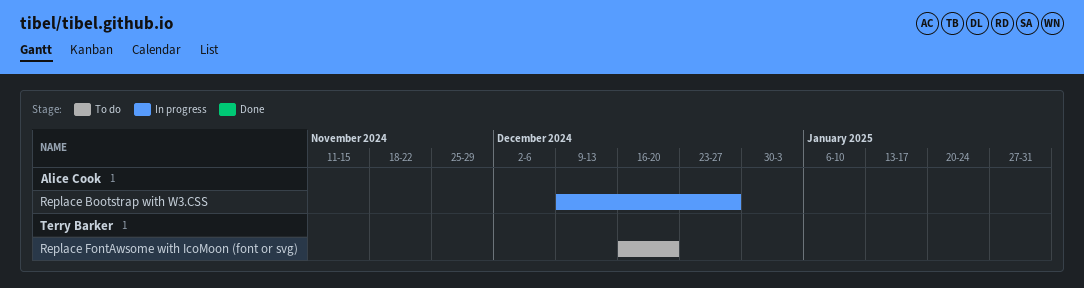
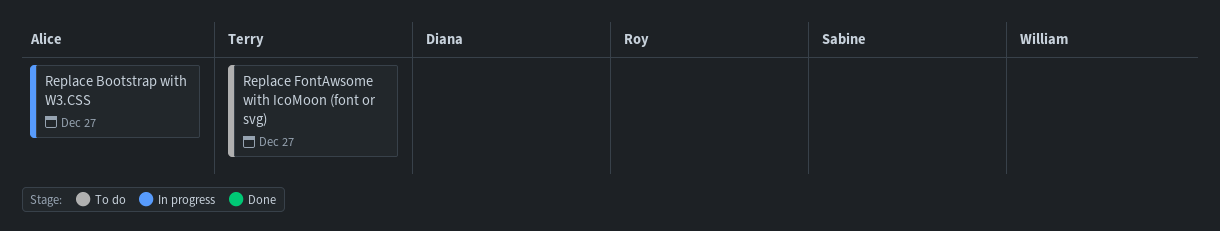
Replace FontAwsome with IcoMoon (font or svg), due: Dec 20 -> Dec 27

